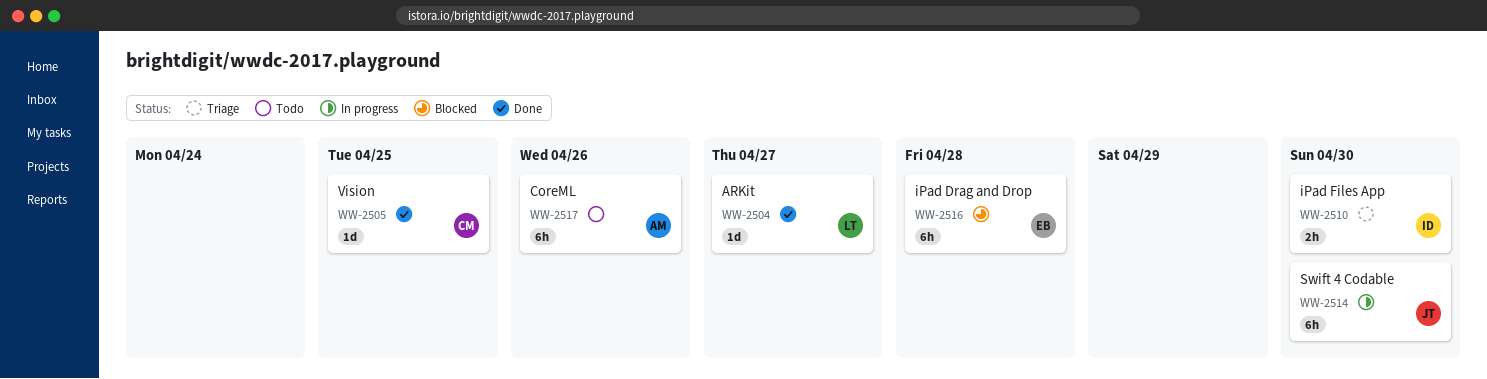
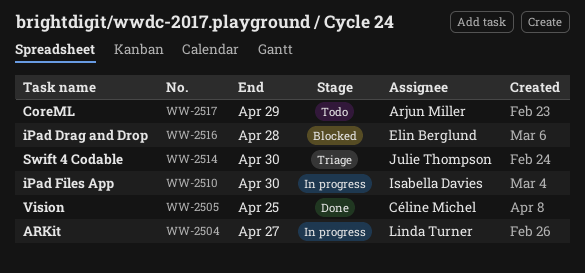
WW-2504, status: Done -> In progress
WW-2510, status: Triage -> In progress
WW-2514, status: In progress -> Triage
WW-2517, due: Apr 26 -> Apr 29

